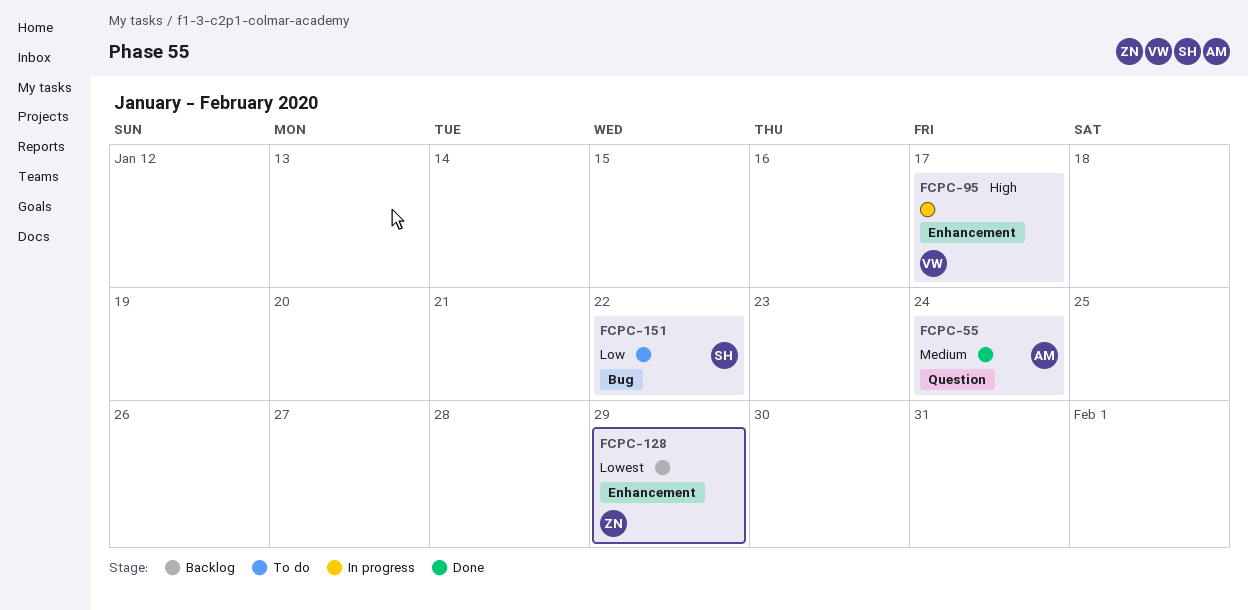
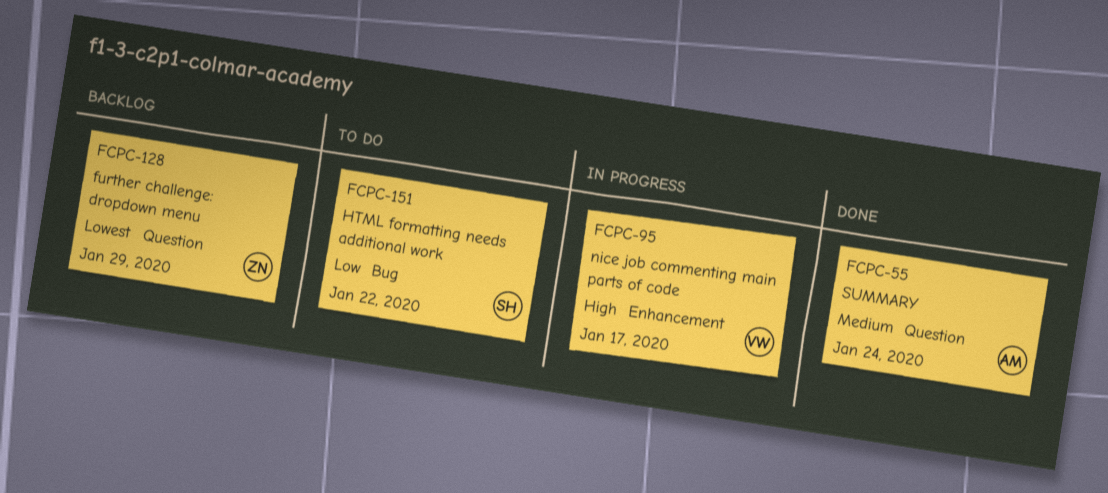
FCPC-128, label: Enhancement -> Question

